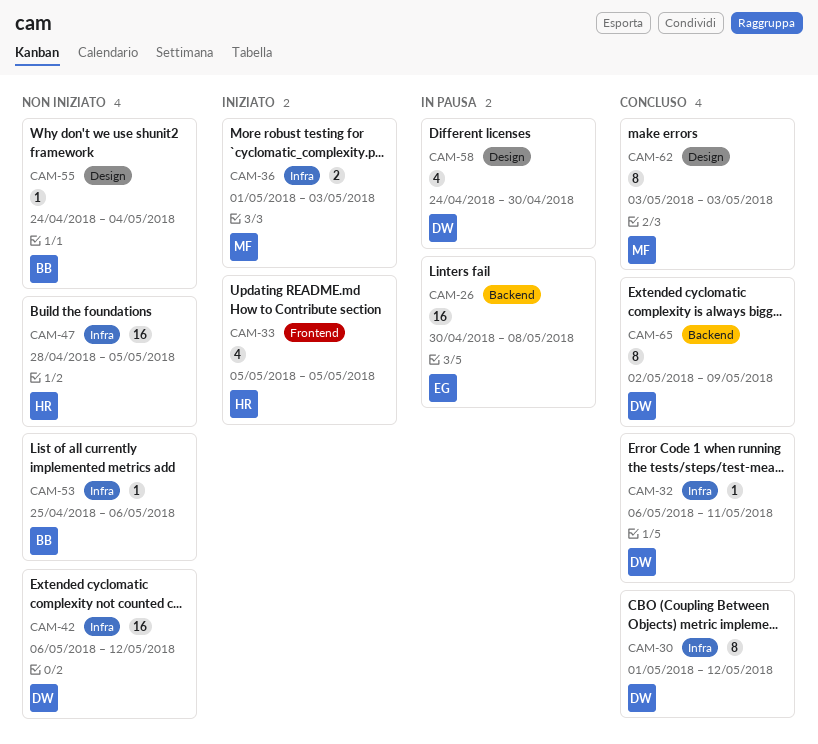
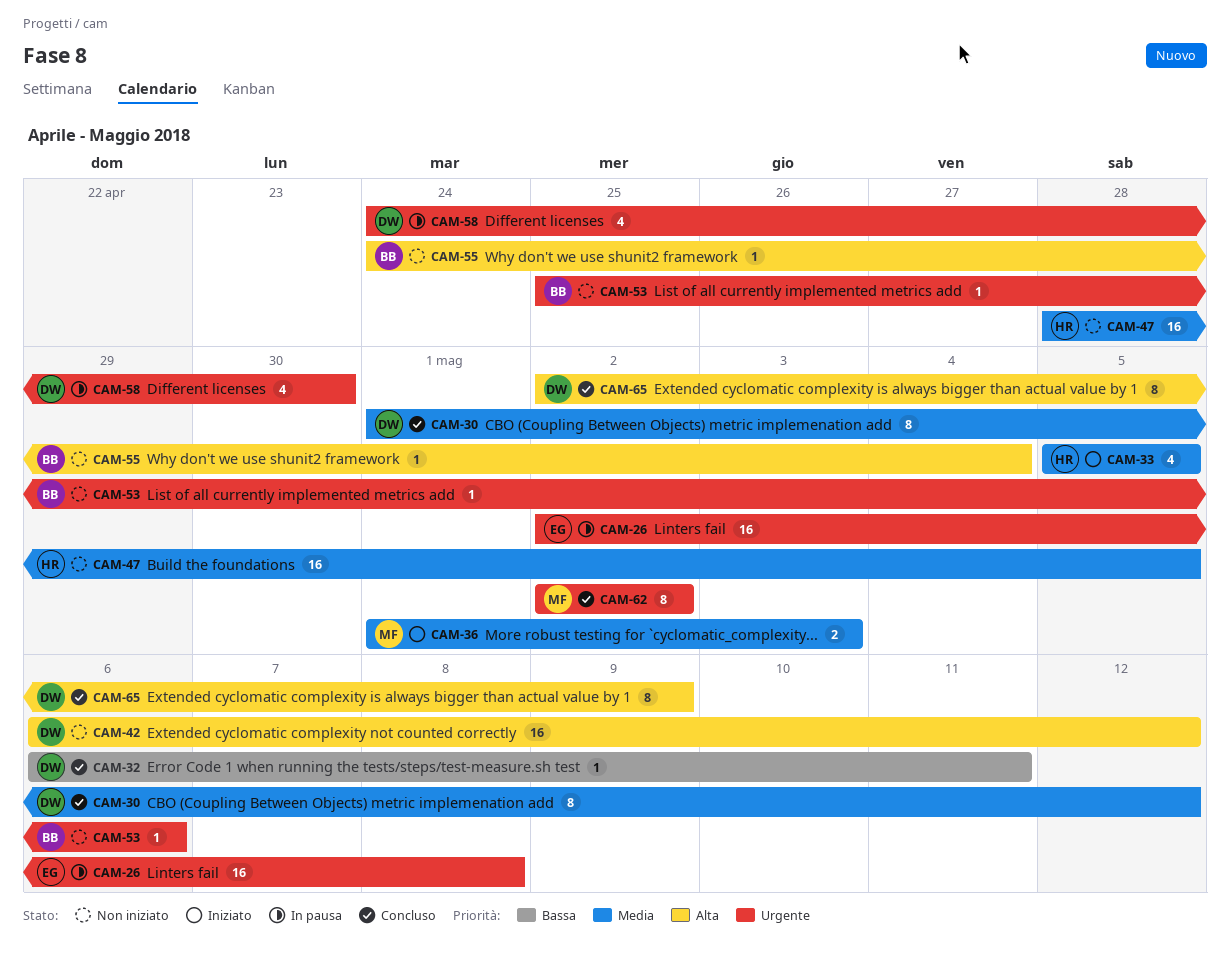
CAM-26, start: Apr 30 -> May 2
CAM-62, start: May 3 -> May 2
CAM-62, due: May 3 -> May 2

